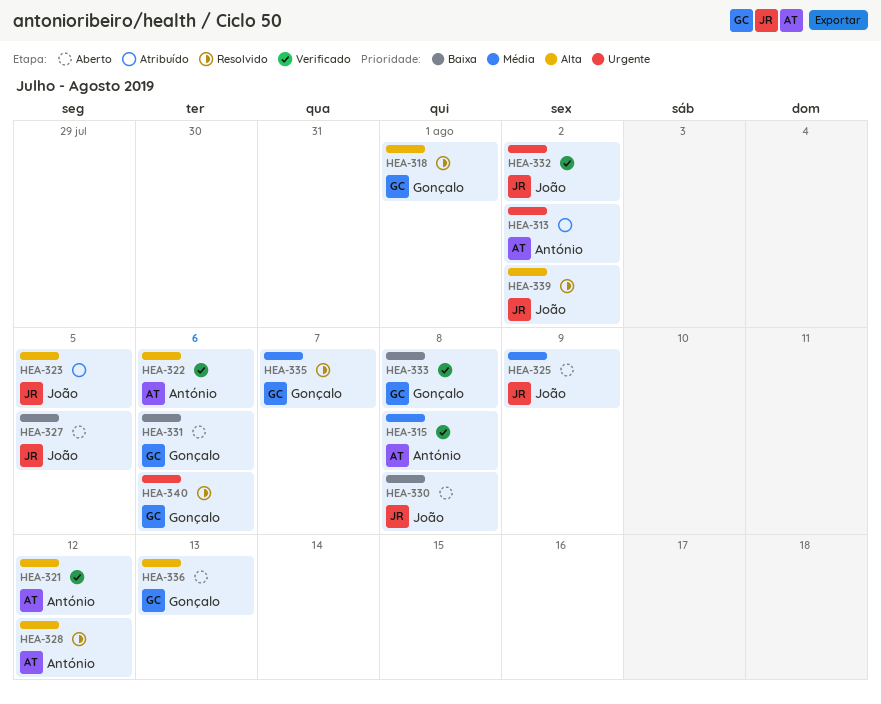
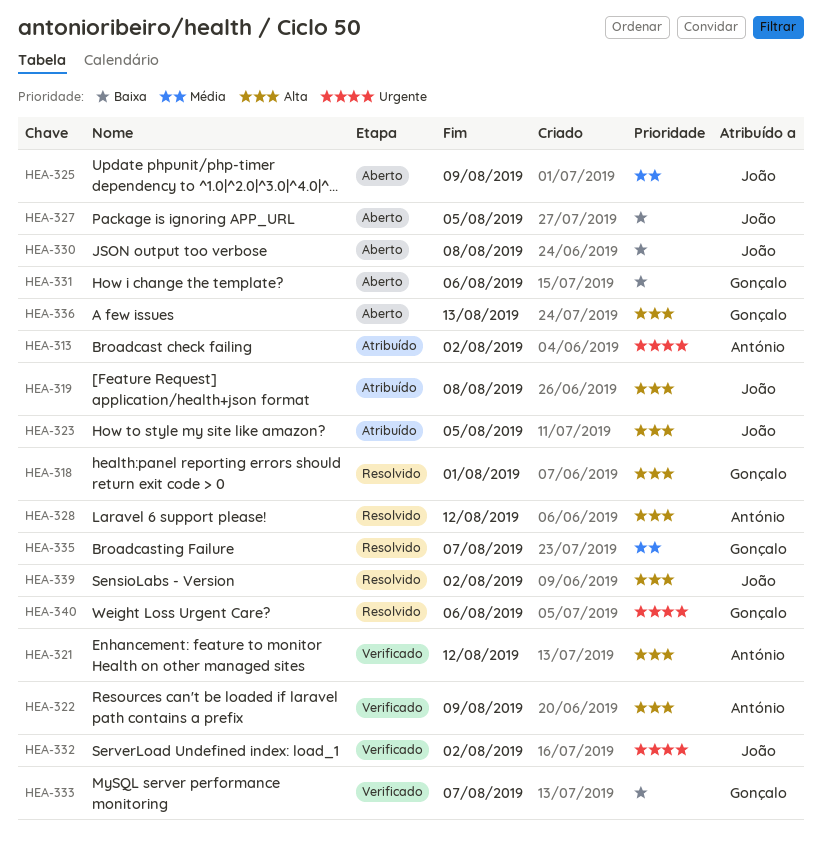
HEA-315: present -> none
HEA-319: none -> present
HEA-322, due: Aug 6 -> Aug 9
HEA-333, due: Aug 8 -> Aug 7

